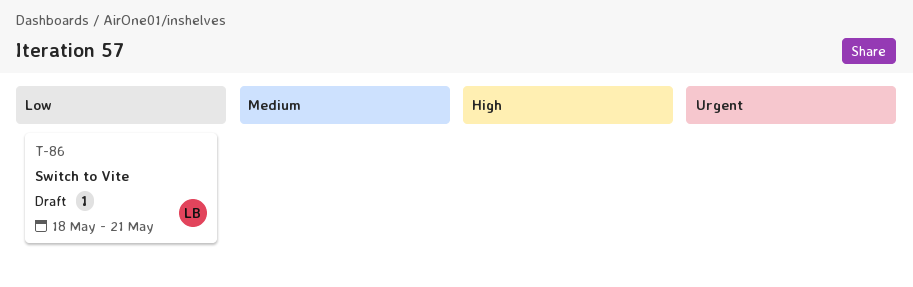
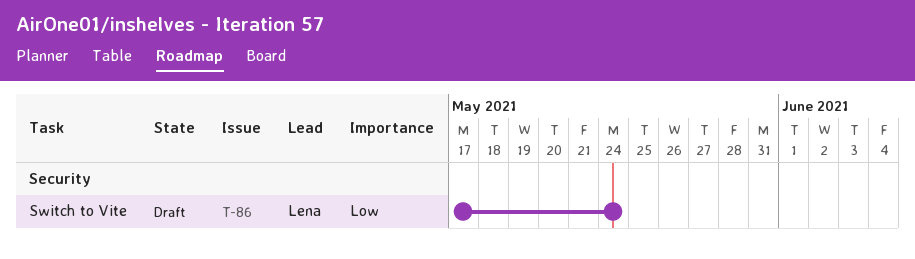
T-86, start: May 18 -> May 17
T-86, due: May 21 -> May 24

